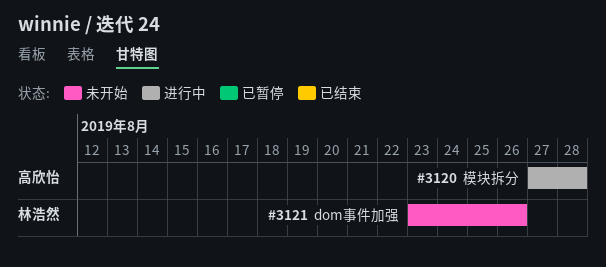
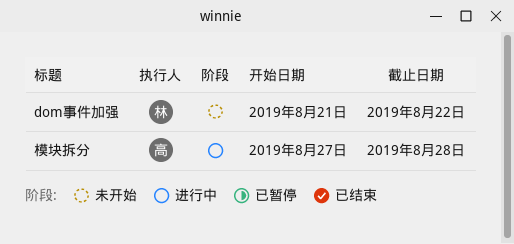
dom事件加强, start: Aug 23 -> Aug 21
dom事件加强, due: Aug 26 -> Aug 22

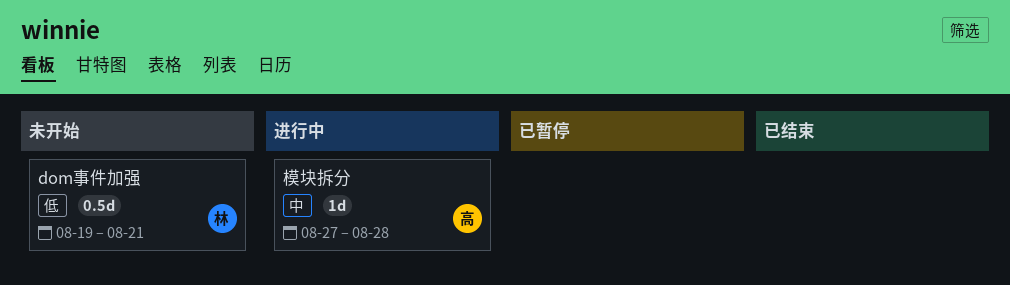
dom事件加强, start: Aug 21 -> Aug 19
dom事件加强, due: Aug 22 -> Aug 21

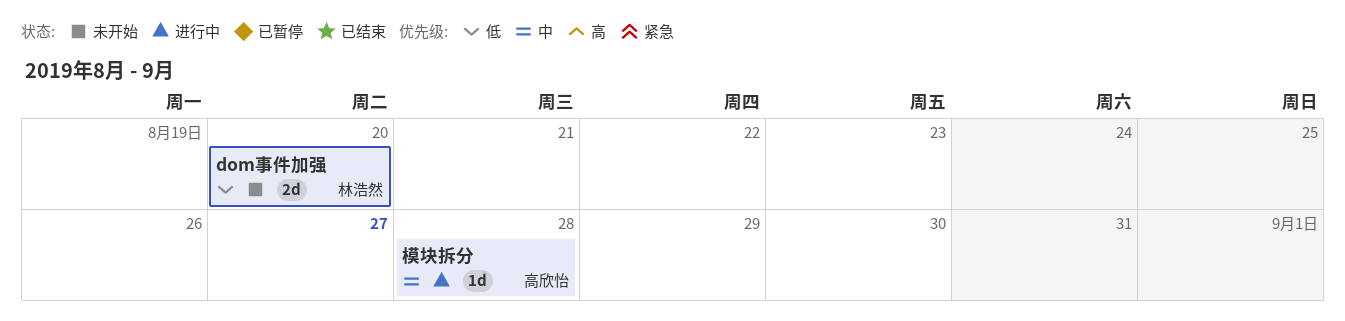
dom事件加强, estimate: 0.5d -> 2d
dom事件加强, due: Aug 21 -> Aug 20

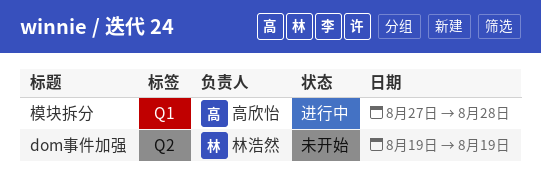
dom事件加强, due: Aug 20 -> Aug 19

